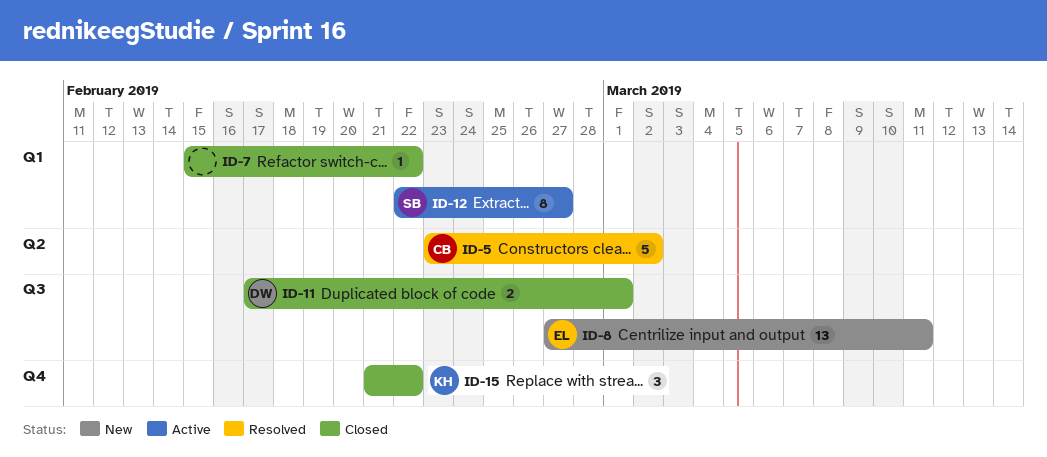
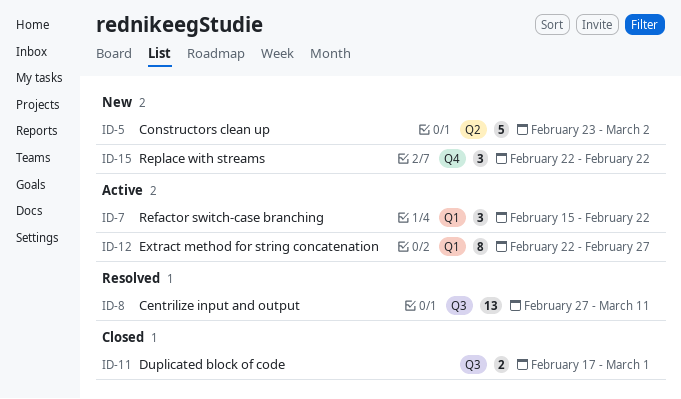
ID-5, status: Resolved -> New
ID-7, status: Closed -> Active
ID-7, estimate: 1 -> 3
ID-8, status: New -> Resolved
ID-15, status: Closed -> New
ID-15, start: Feb 21 -> Feb 22

